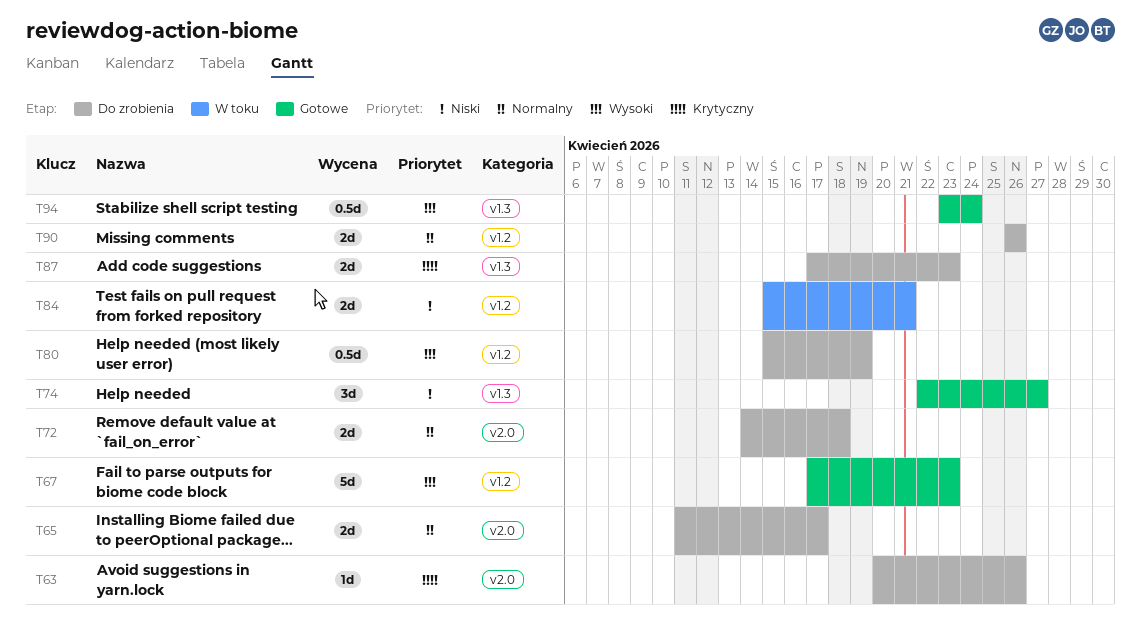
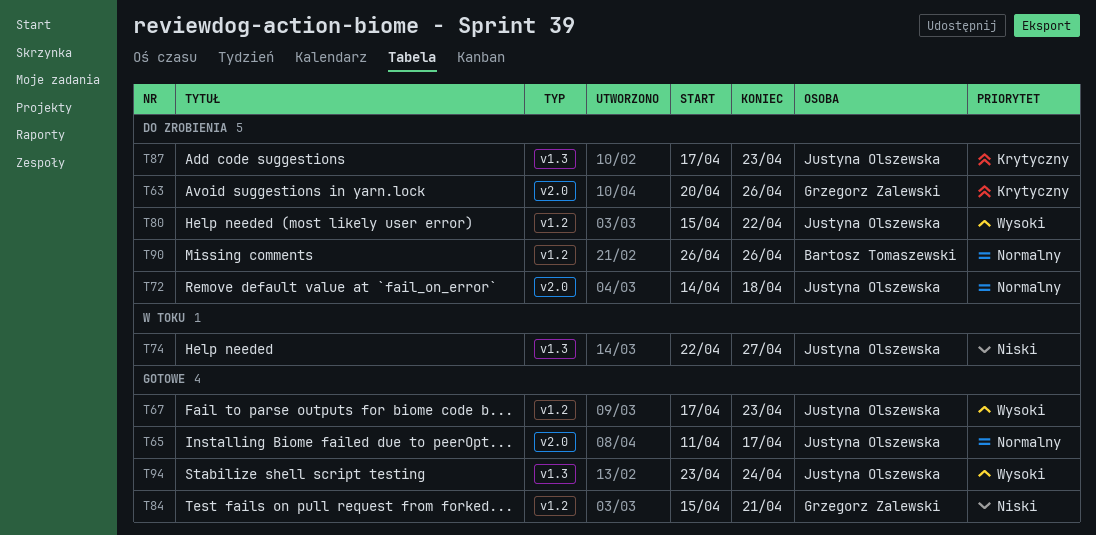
T65, status: Do zrobienia -> Gotowe
T74, status: Gotowe -> W toku
T80, due: Apr 19 -> Apr 22
T84, status: W toku -> Gotowe

